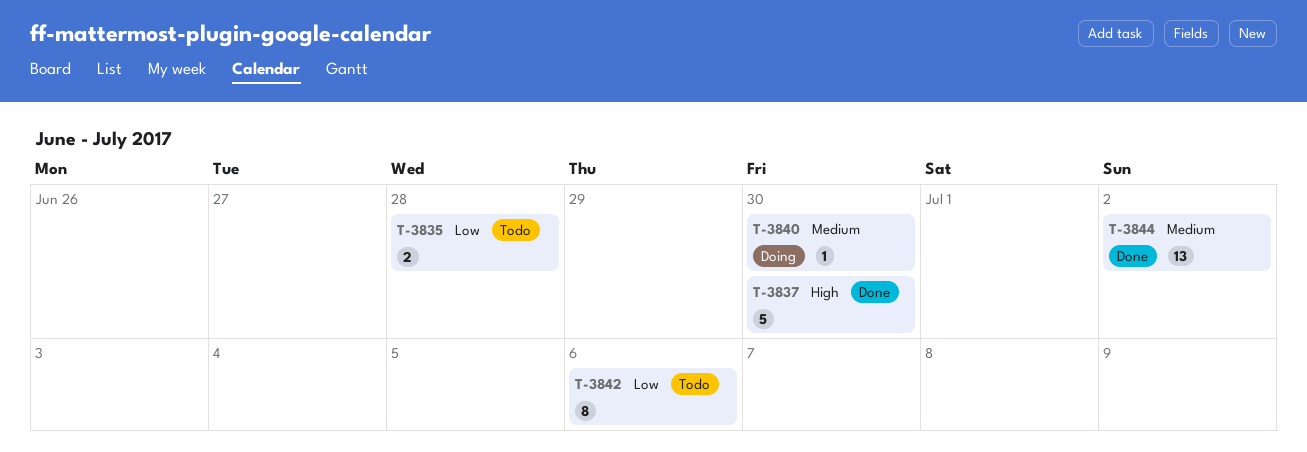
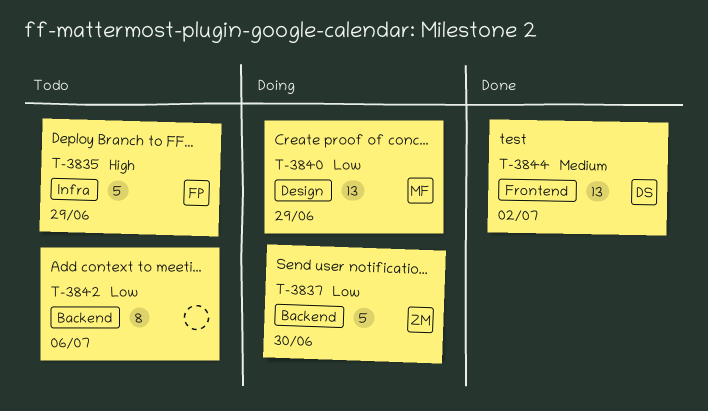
T-3835, priority: Low -> High
T-3835, estimate: 2 -> 5
T-3835, due: Jun 28 -> Jun 29
T-3837, status: Done -> Doing
T-3837, priority: High -> Low
T-3840, priority: Medium -> Low
T-3840, estimate: 1 -> 13
T-3840, due: Jun 30 -> Jun 29

